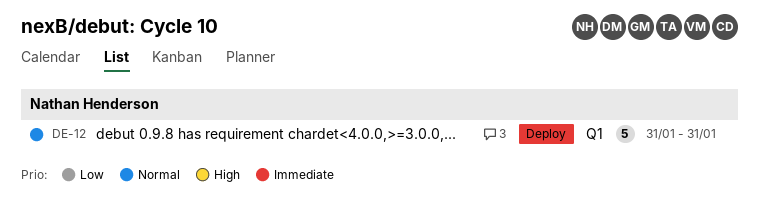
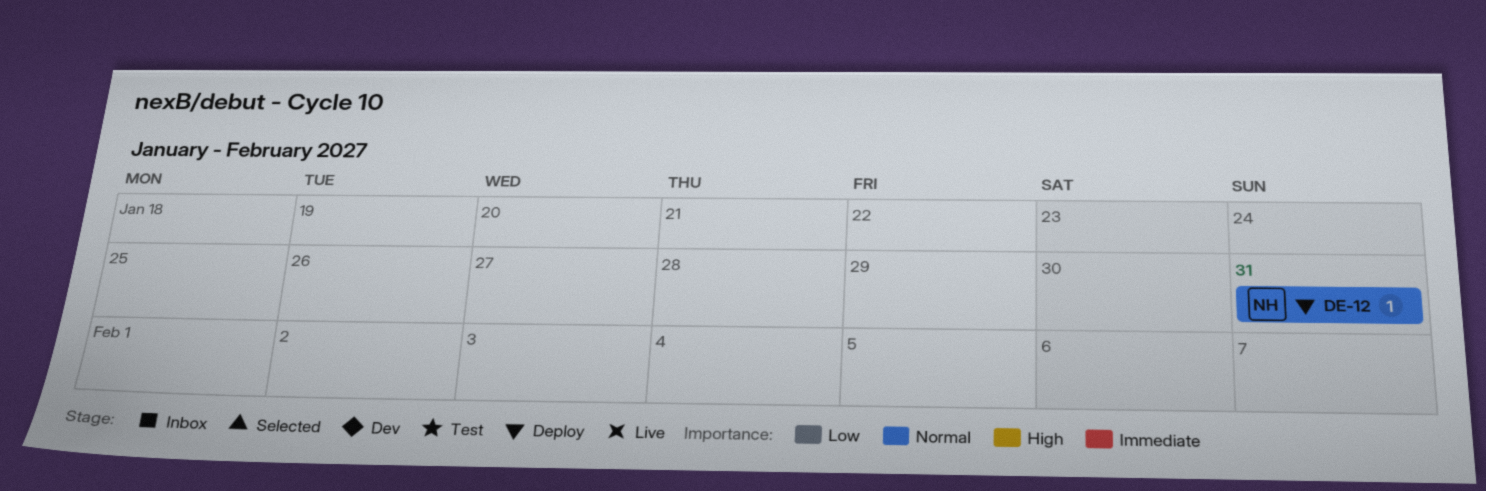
DE-12, estimate: 5 -> 1

